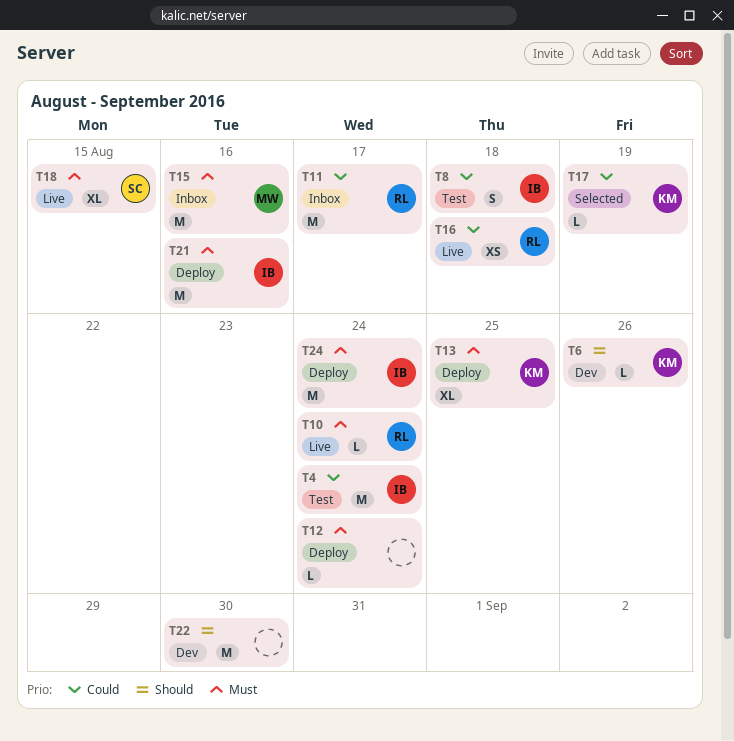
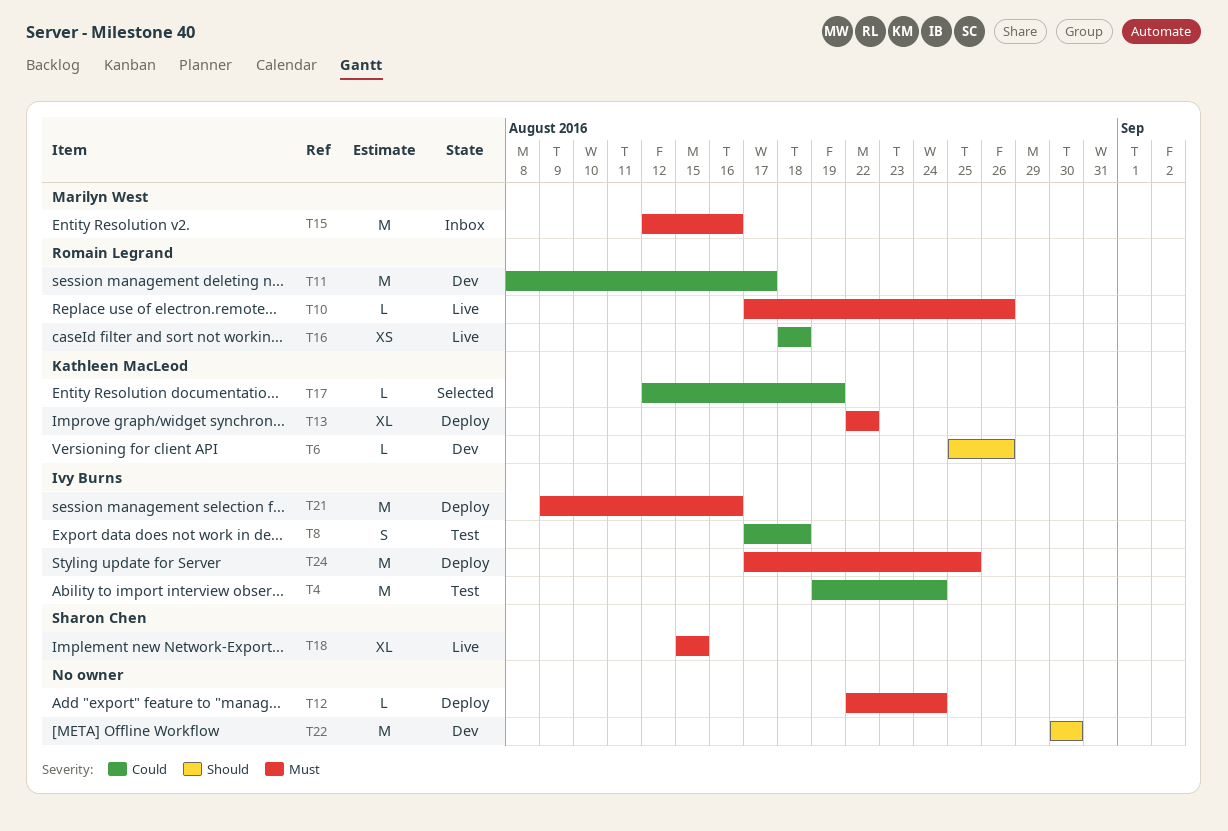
T10, due: Aug 24 -> Aug 26
T11, status: Inbox -> Dev
T13, due: Aug 25 -> Aug 22
T24, due: Aug 24 -> Aug 25

